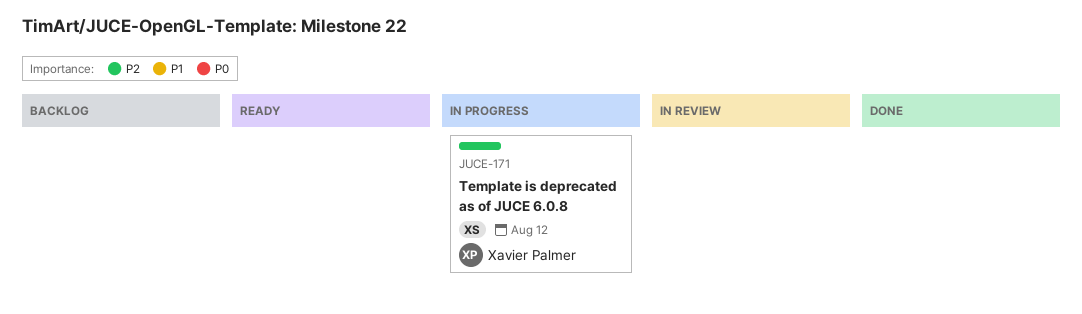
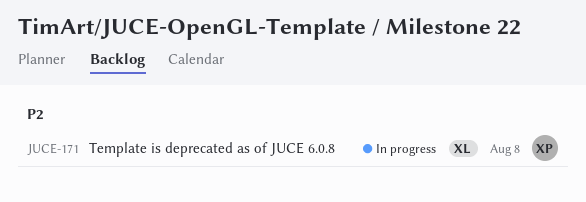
JUCE-171, estimate: XS -> XL
JUCE-171, due: Aug 12 -> Aug 8

